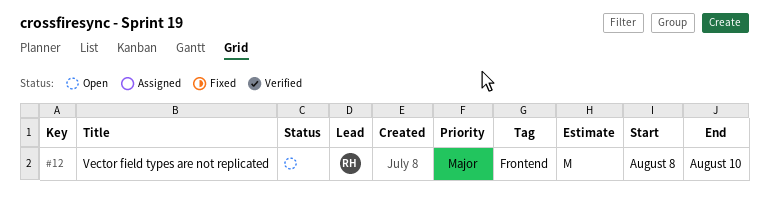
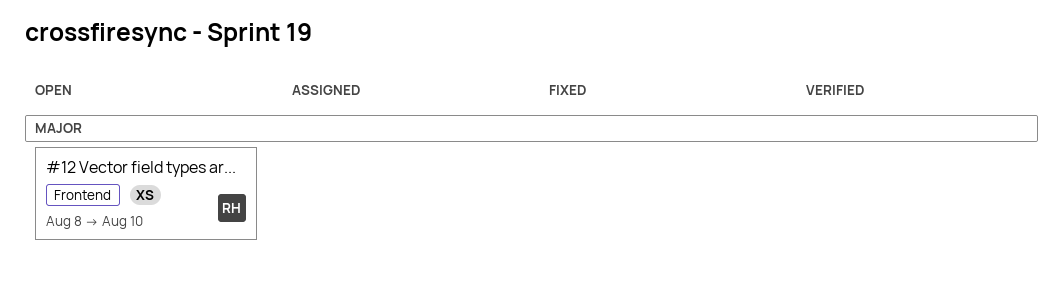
#12, estimate: M -> XS

